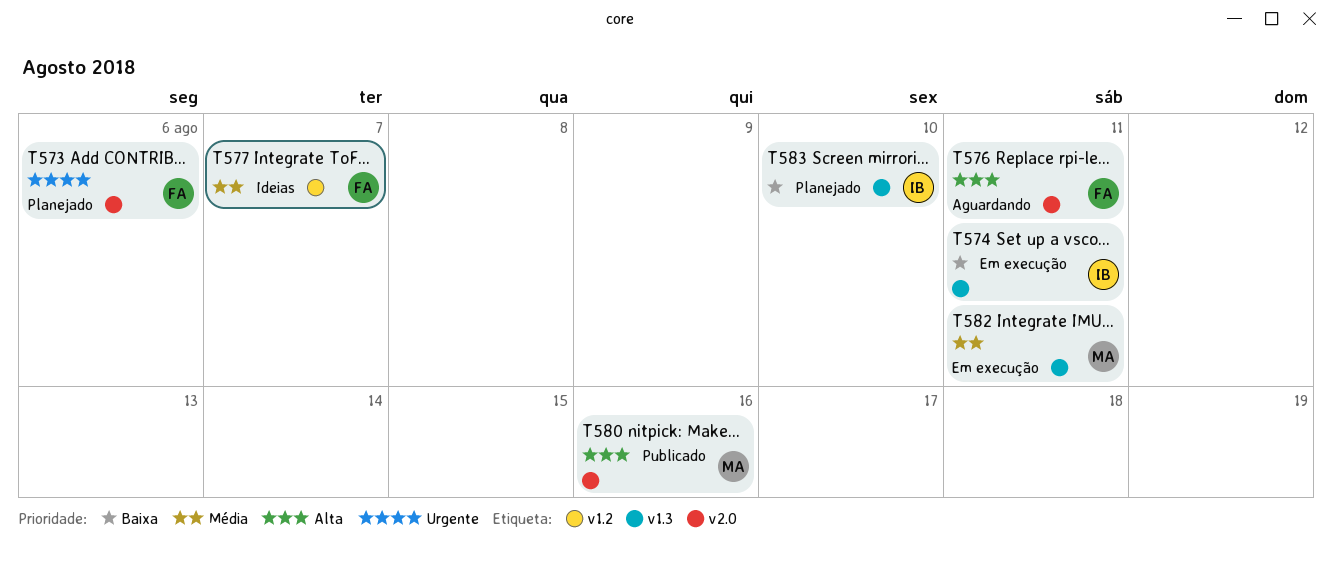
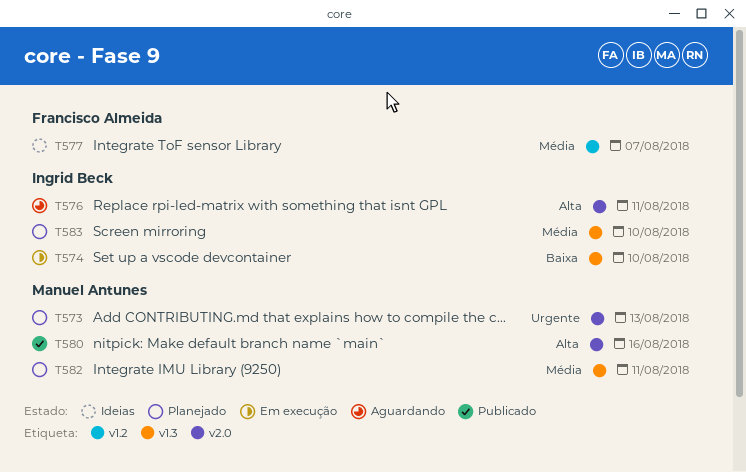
T573, owner: Francisco Almeida -> Manuel Antunes
T573, due: Aug 6 -> Aug 13
T574, due: Aug 11 -> Aug 10
T576, owner: Francisco Almeida -> Ingrid Beck
T582, status: Em execução -> Planejado
T583, priority: Baixa -> Média

